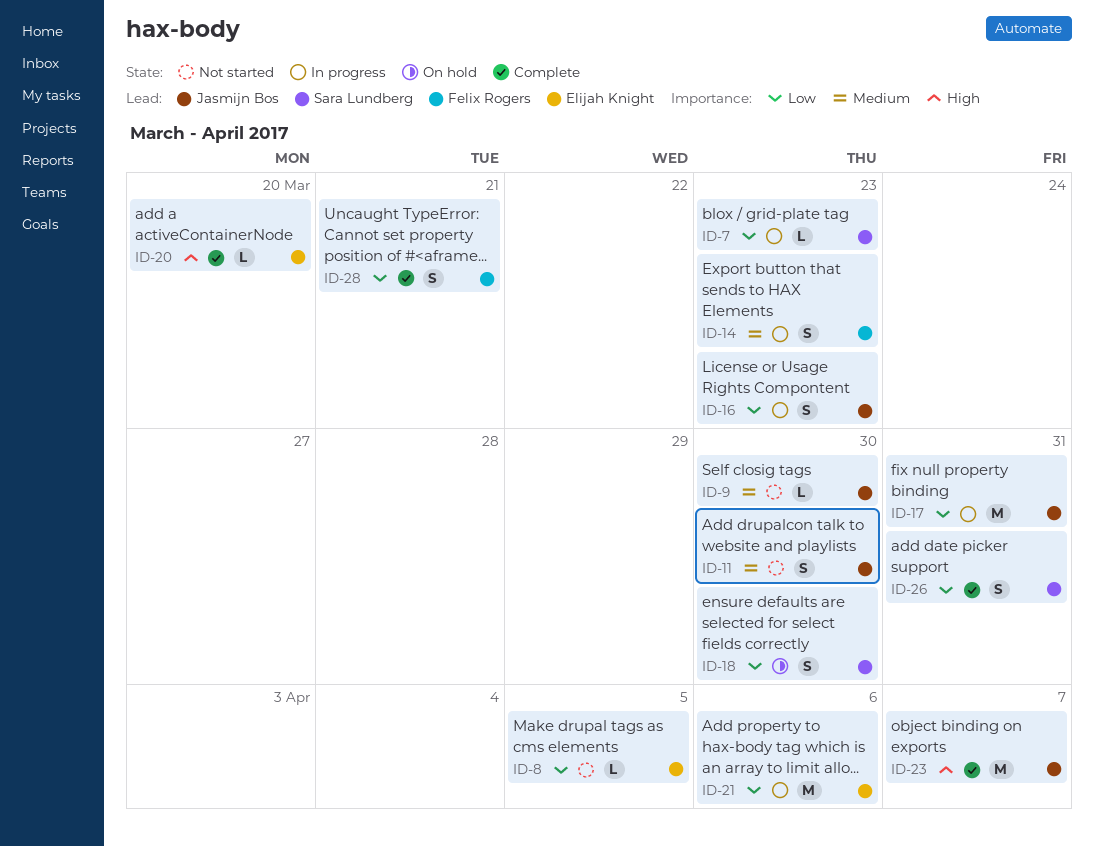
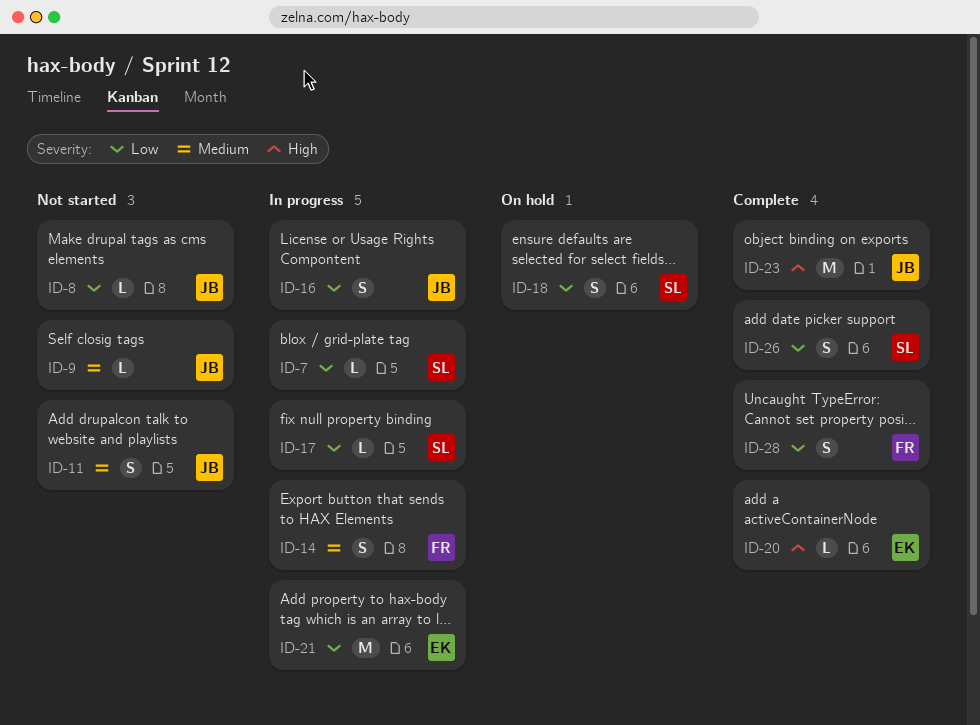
ID-8, owner: Elijah Knight -> Jasmijn Bos
ID-17, owner: Jasmijn Bos -> Sara Lundberg
ID-17, estimate: M -> L

